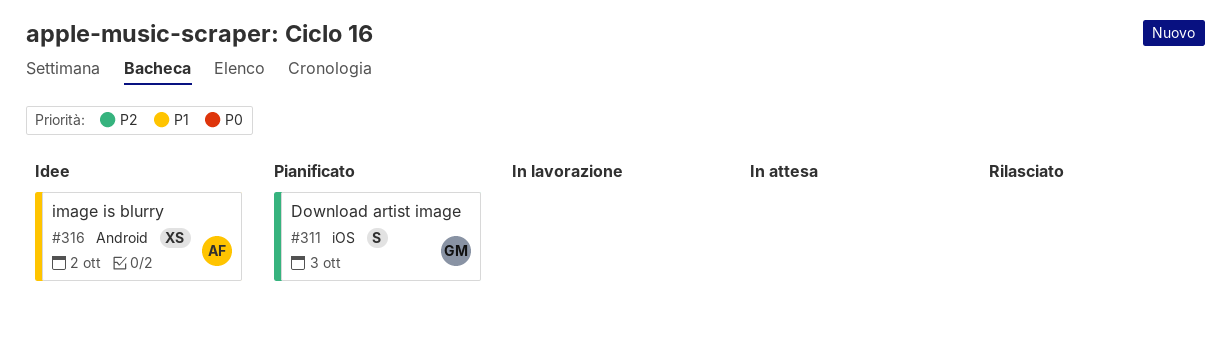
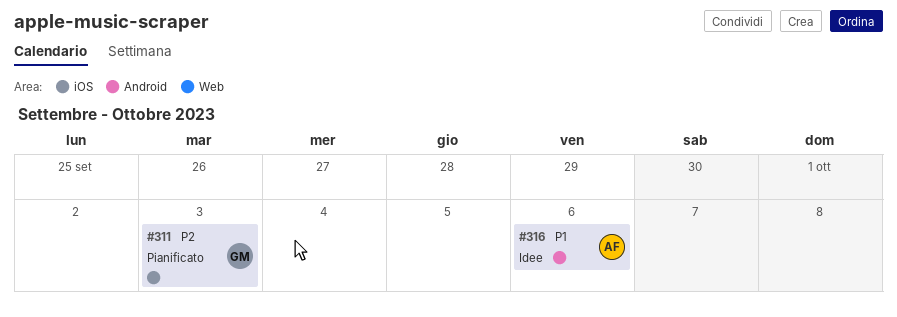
#316, due: Oct 2 -> Oct 6

